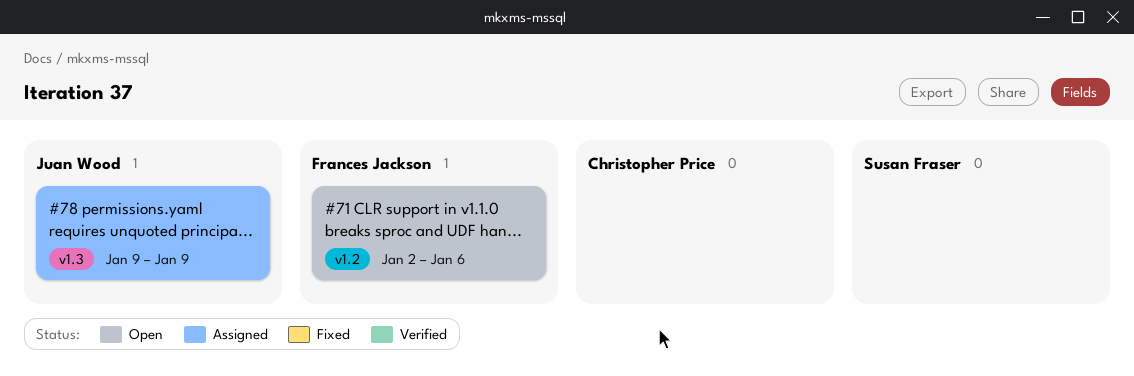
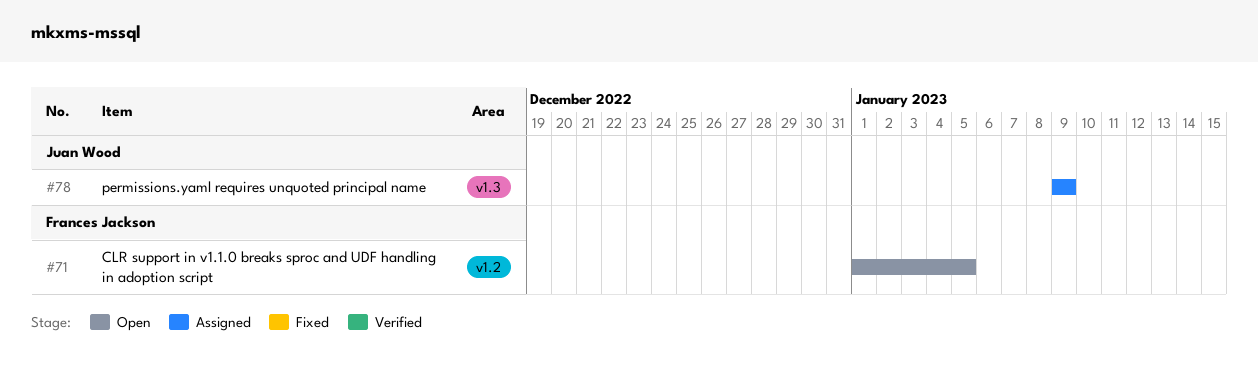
#71, start: Jan 2 -> Jan 1
#71, due: Jan 6 -> Jan 5

